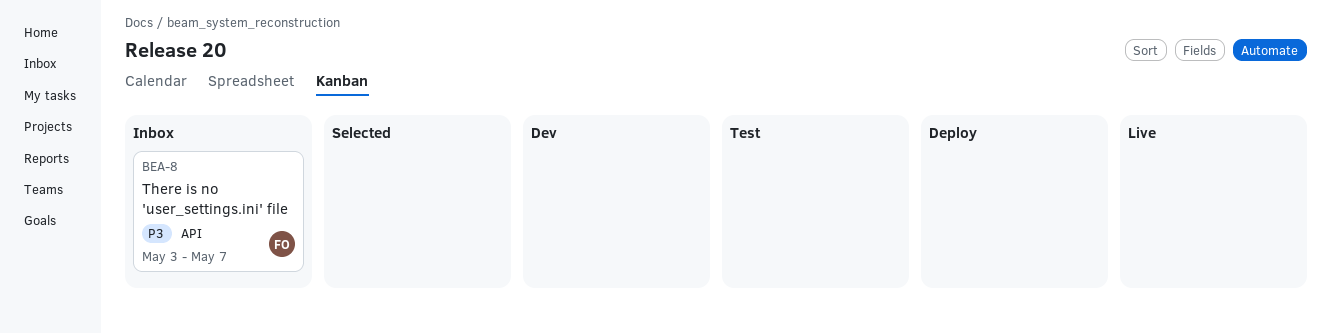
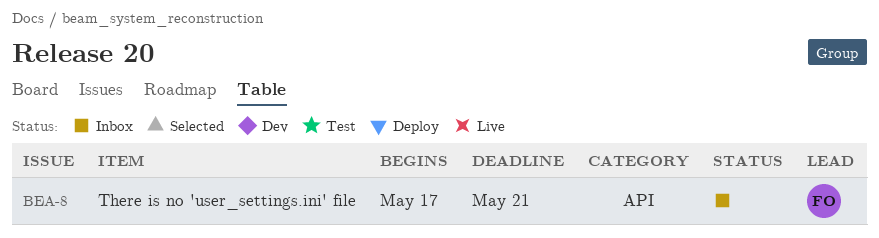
BEA-8, start: May 3 -> May 17
BEA-8, due: May 7 -> May 21

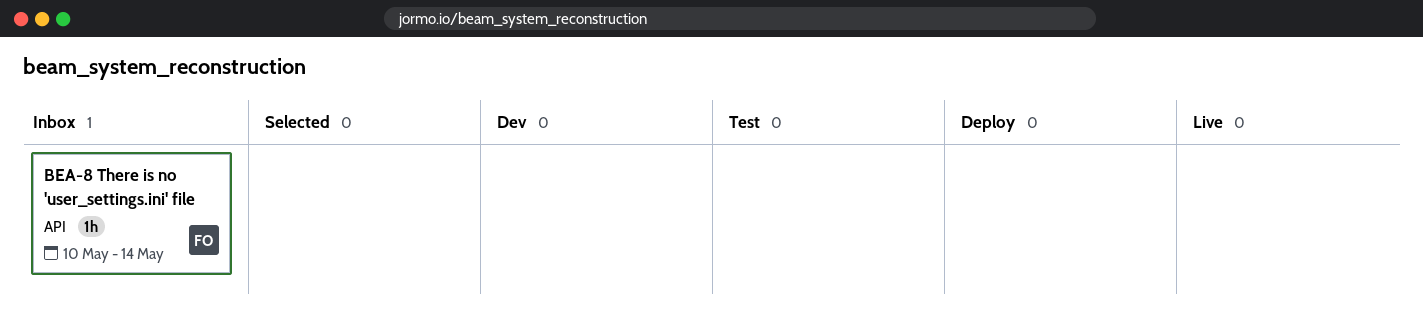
BEA-8, start: May 17 -> May 10
BEA-8, due: May 21 -> May 14

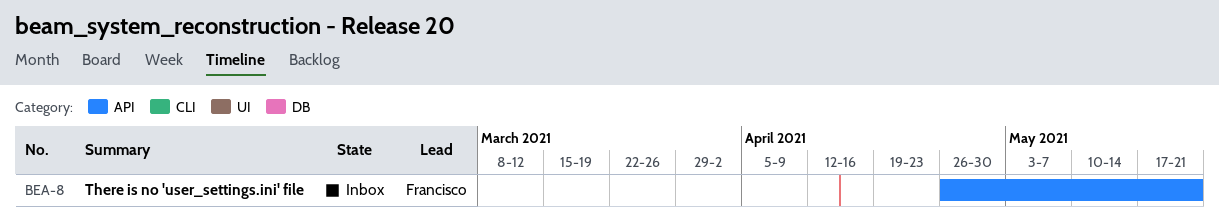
BEA-8, start: May 10 -> Apr 26
BEA-8, due: May 14 -> May 21

